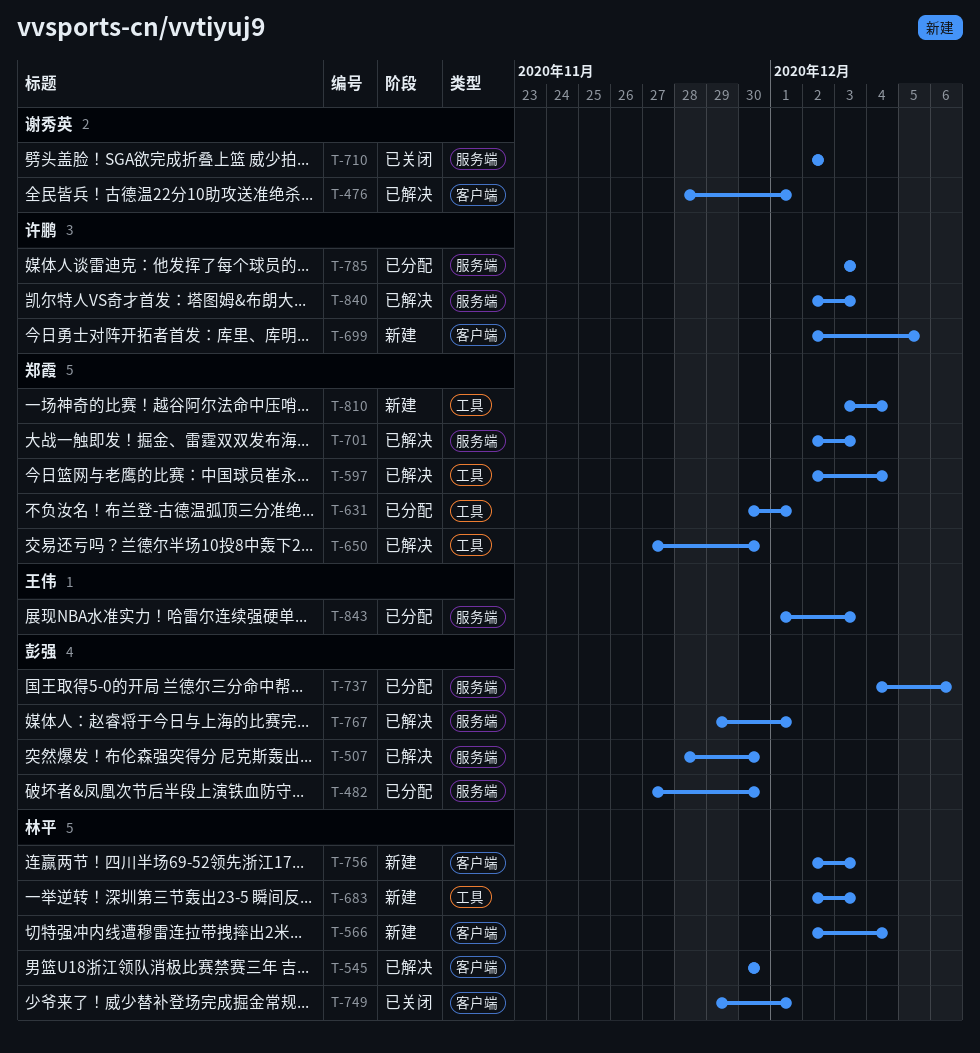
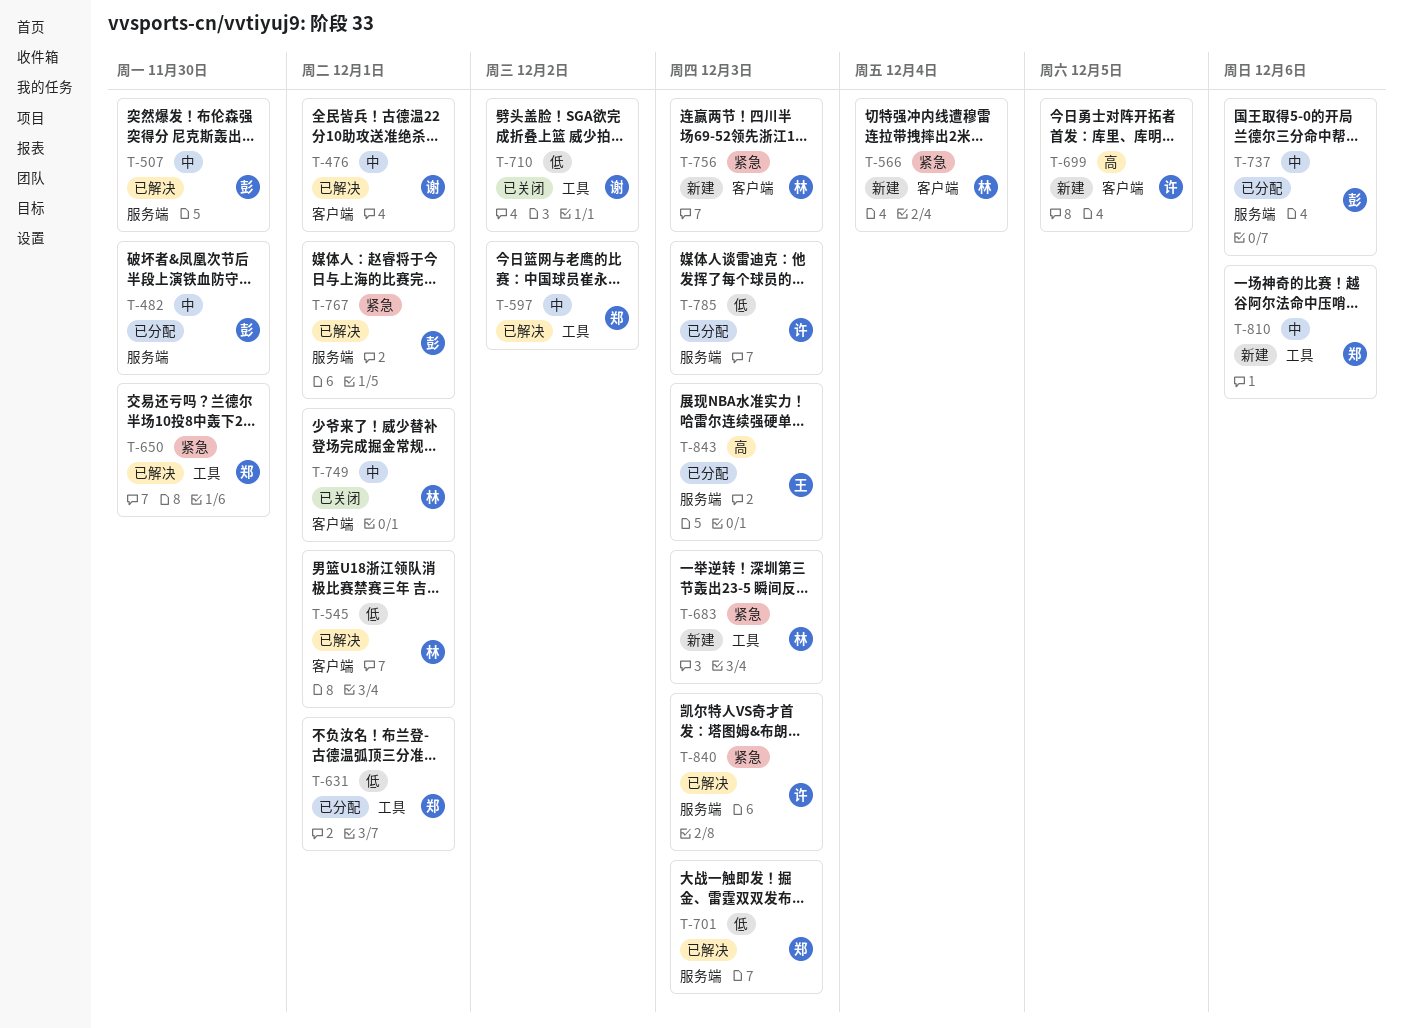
T-545, due: Nov 30 -> Dec 1
T-597, due: Dec 4 -> Dec 2
T-710, label: 服务端 -> 工具
T-810, due: Dec 4 -> Dec 6

